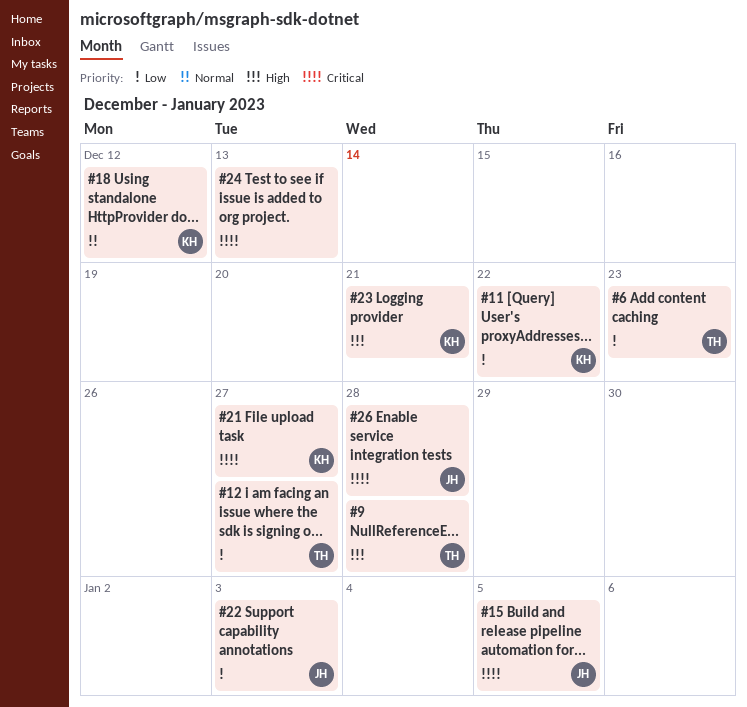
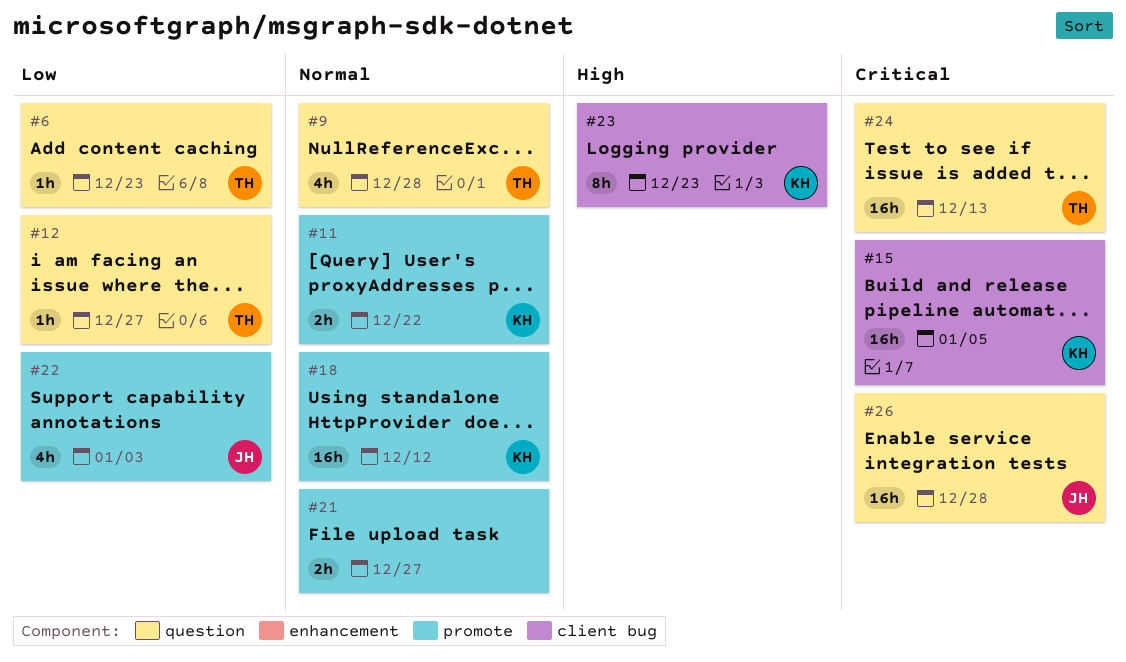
#9, priority: High -> Normal
#11, priority: Low -> Normal
#15, owner: JH -> KH
#21, owner: KH -> none
#21, priority: Critical -> Normal
#23, due: Dec 21 -> Dec 23
#24, owner: none -> TH

